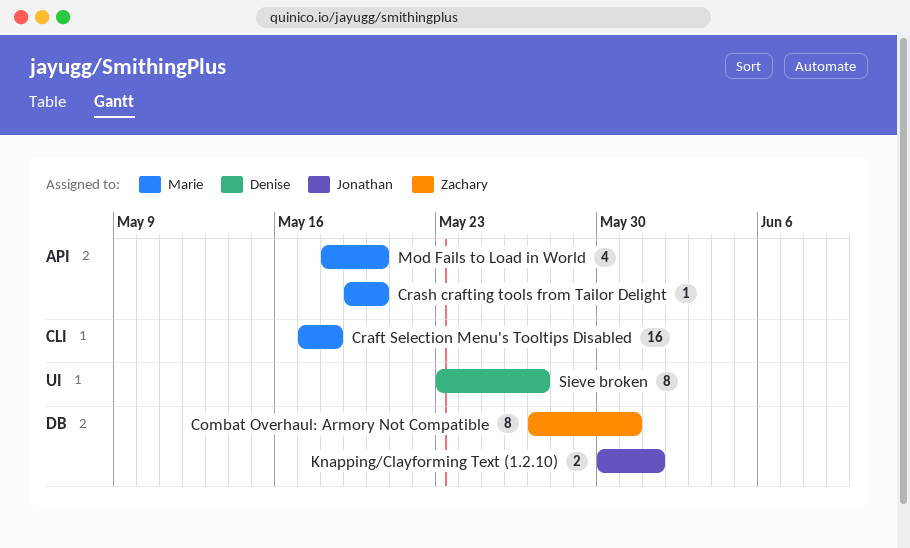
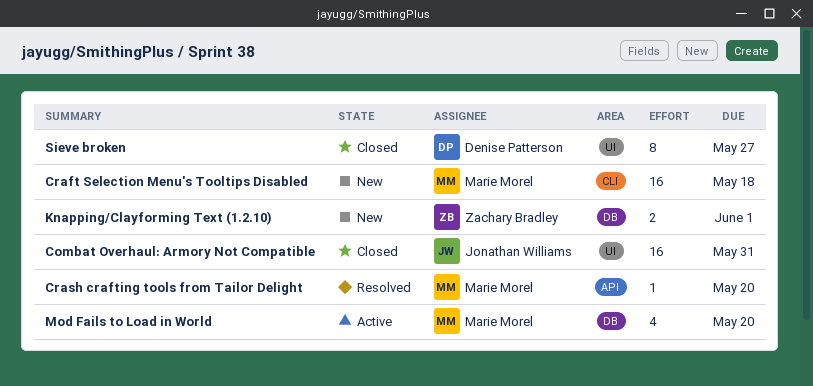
Combat Overhaul: Armory Not Compatible, owner: Zachary Bradley -> Jonathan Williams
Combat Overhaul: Armory Not Compatible, label: DB -> UI
Combat Overhaul: Armory Not Compatible, estimate: 8 -> 16
Knapping/Clayforming Text (1.2.10), owner: Jonathan Williams -> Zachary Bradley
Mod Fails to Load in World, label: API -> DB

